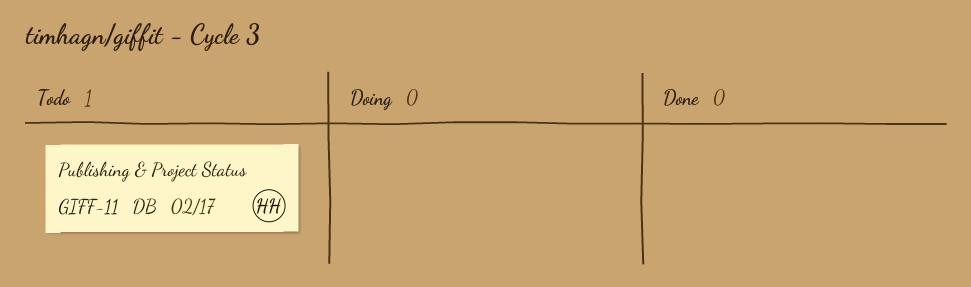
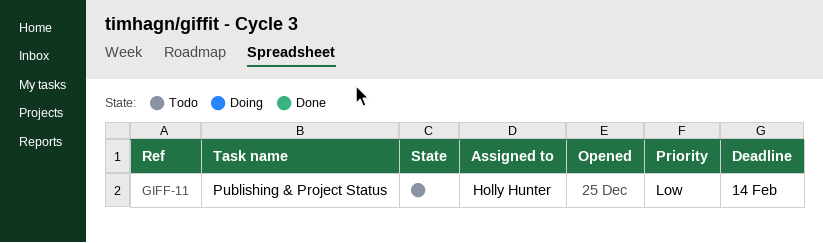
GIFF-11, due: Feb 17 -> Feb 14

